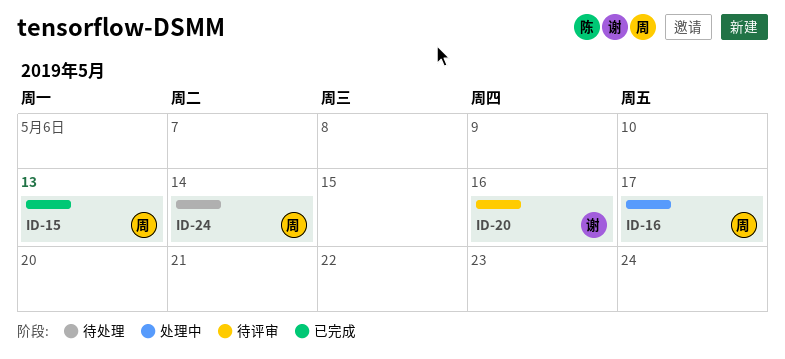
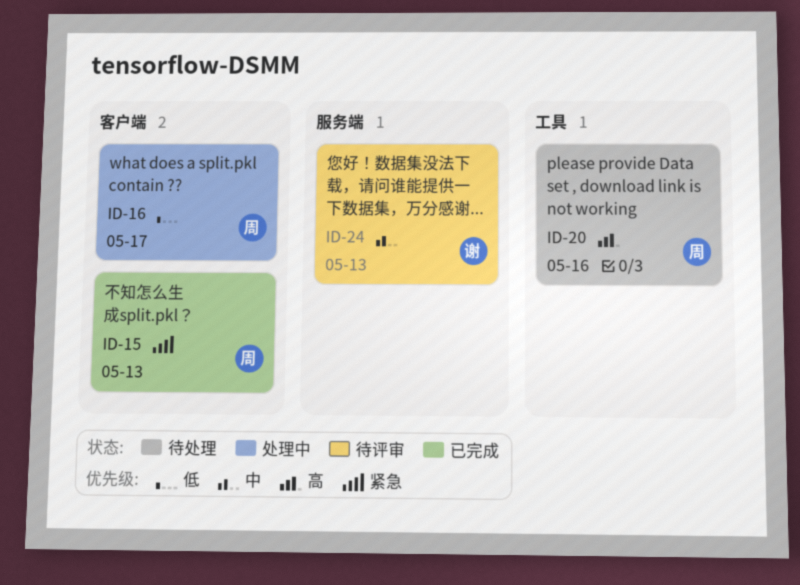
ID-20, status: 待评审 -> 待处理
ID-20, owner: 谢 -> 周
ID-24, status: 待处理 -> 待评审
ID-24, owner: 周 -> 谢
ID-24, due: May 14 -> May 13

